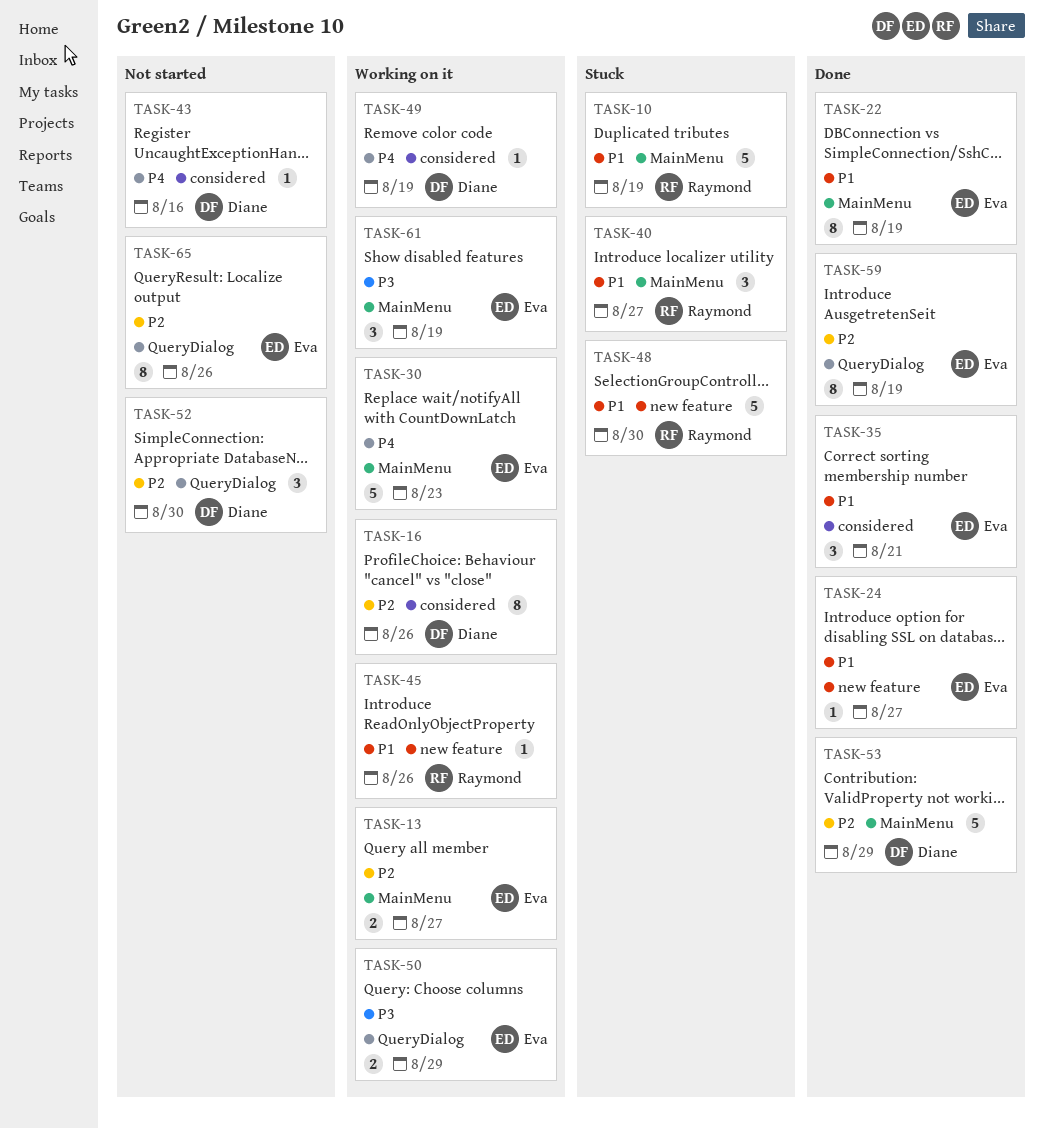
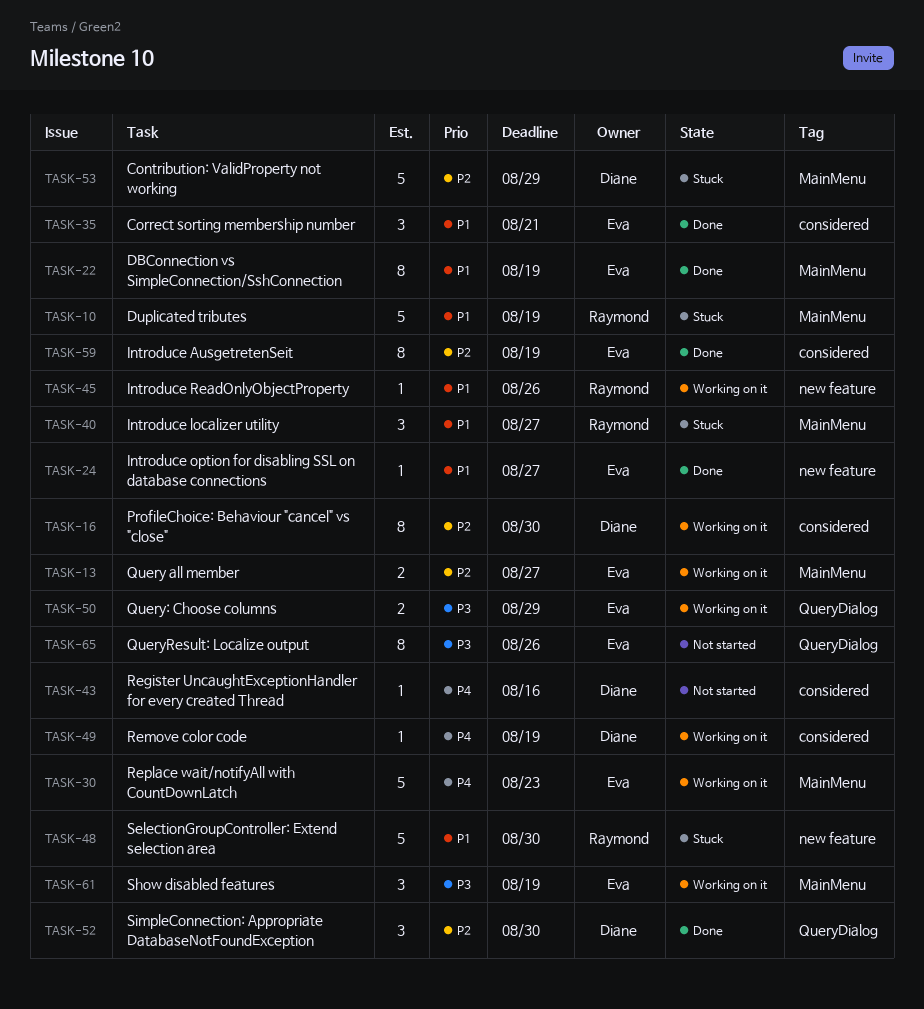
TASK-16, due: Aug 26 -> Aug 30
TASK-52, status: Not started -> Done
TASK-53, status: Done -> Stuck
TASK-59, label: QueryDialog -> considered
TASK-65, priority: P2 -> P3

